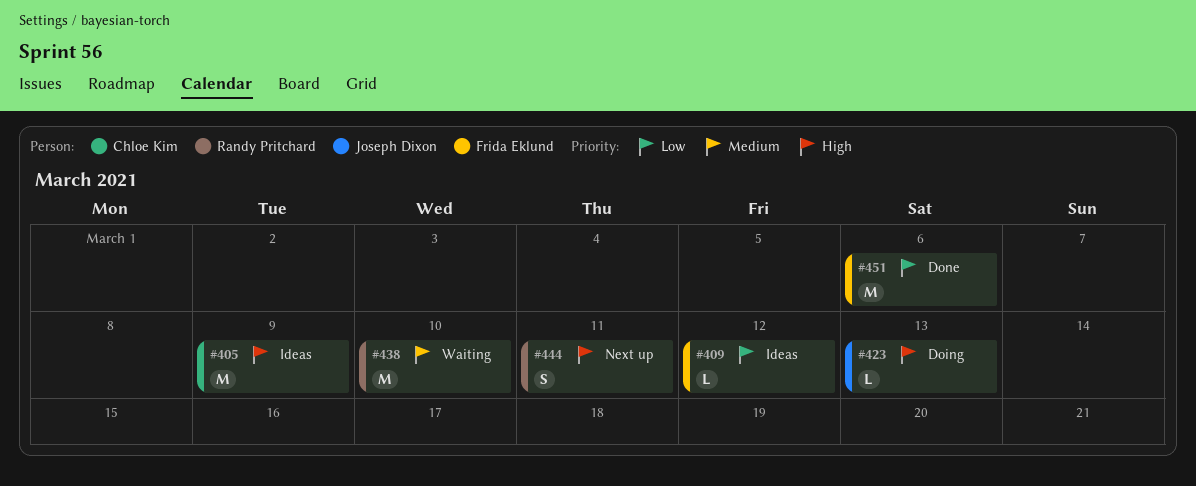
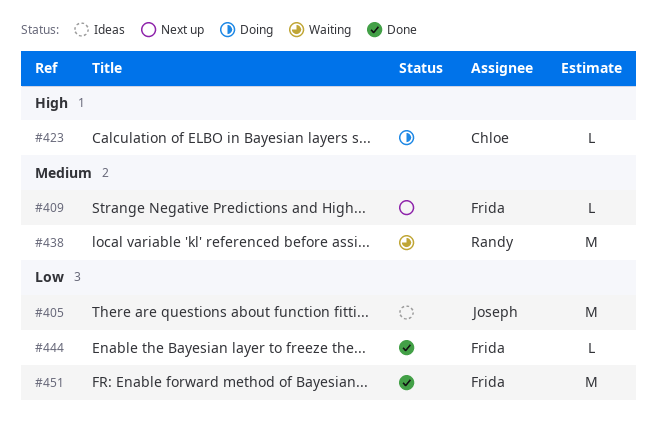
#405, owner: Chloe Kim -> Joseph Dixon
#405, priority: High -> Low
#409, status: Ideas -> Next up
#409, priority: Low -> Medium
#423, owner: Joseph Dixon -> Chloe Kim
#444, status: Next up -> Done
#444, owner: Randy Pritchard -> Frida Eklund
#444, priority: High -> Low
#444, estimate: S -> L

